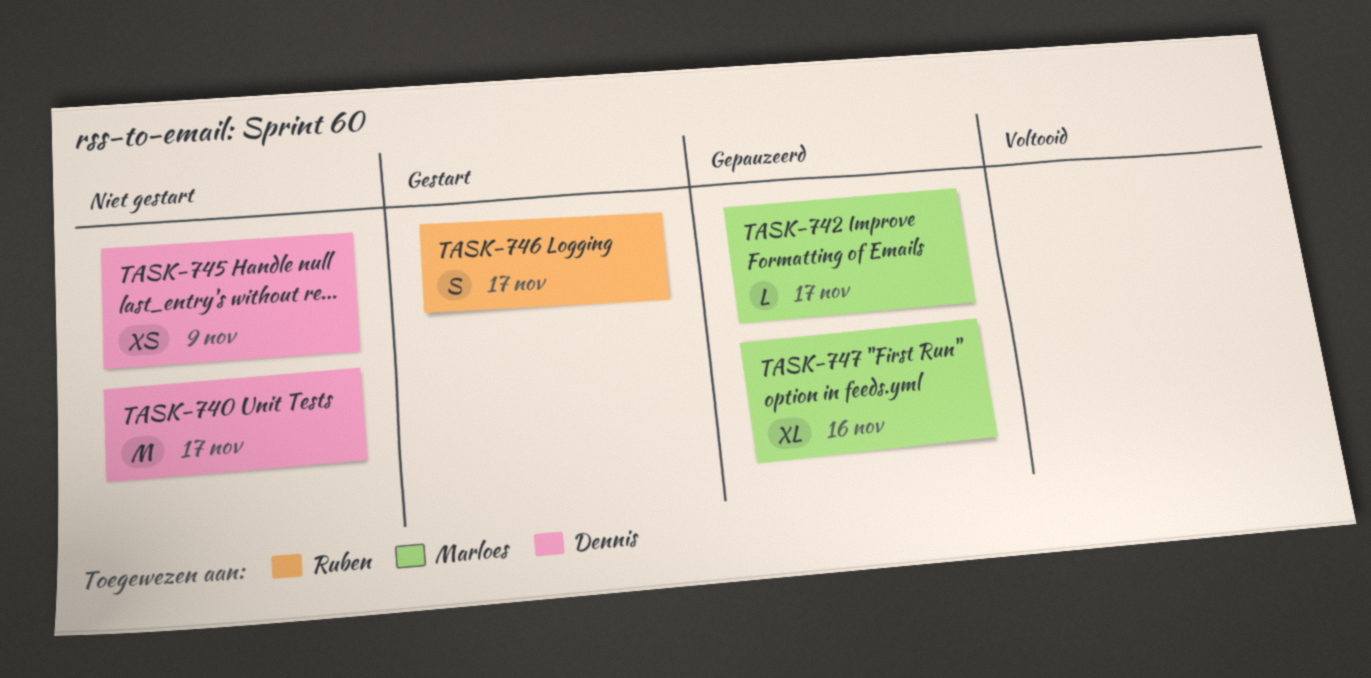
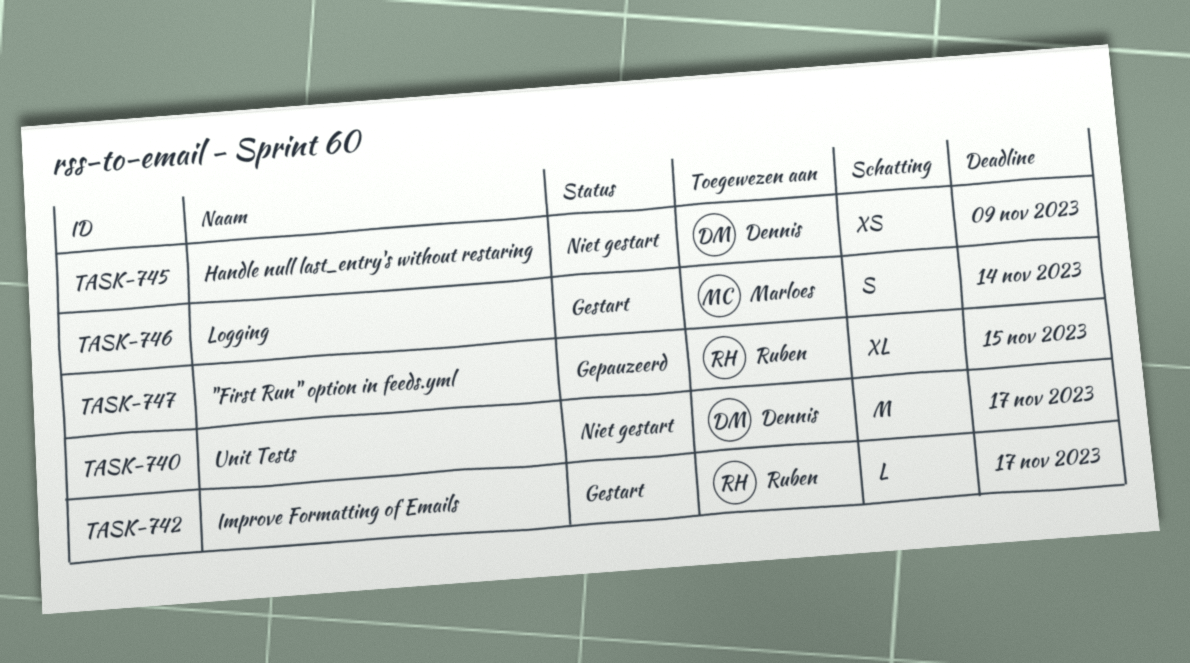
TASK-742, status: Gepauzeerd -> Gestart
TASK-742, owner: Marloes -> Ruben
TASK-746, owner: Ruben -> Marloes
TASK-746, due: Nov 17 -> Nov 14
TASK-747, owner: Marloes -> Ruben
TASK-747, due: Nov 16 -> Nov 15

